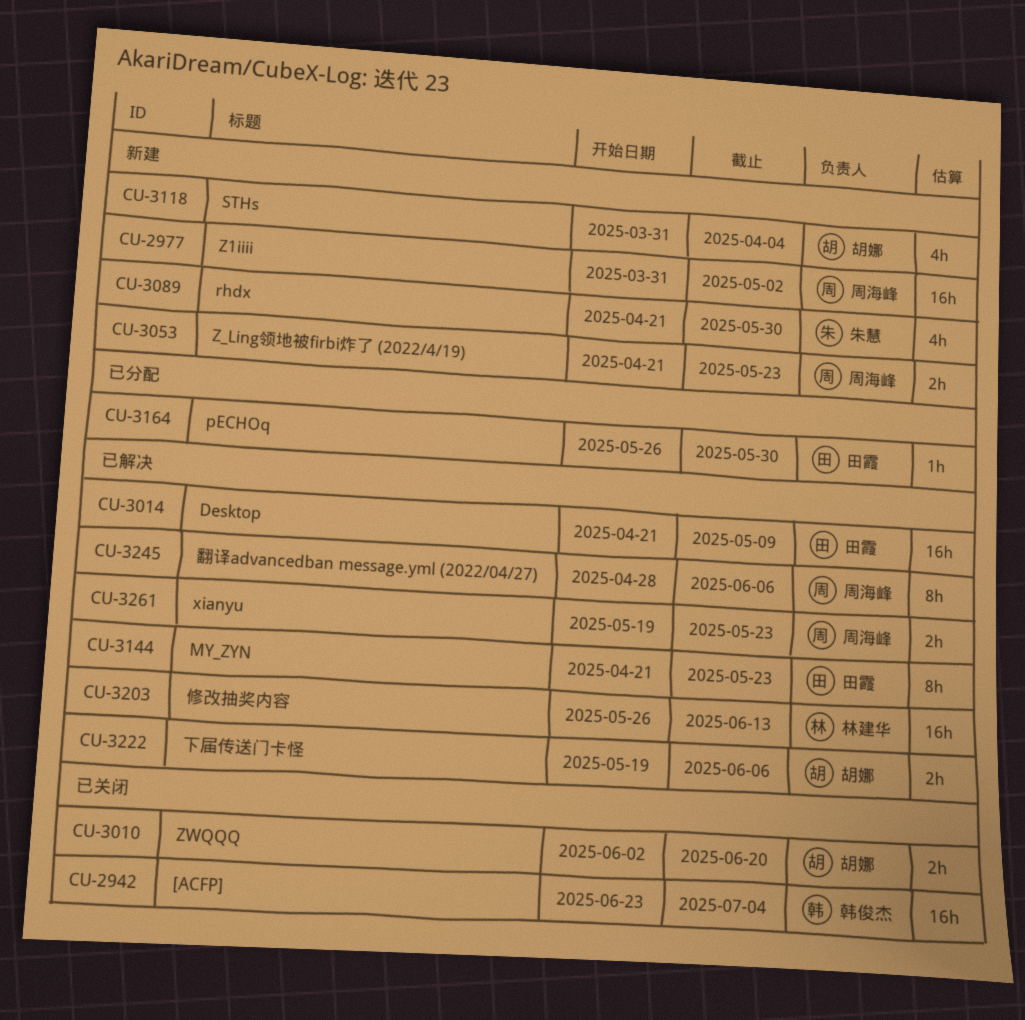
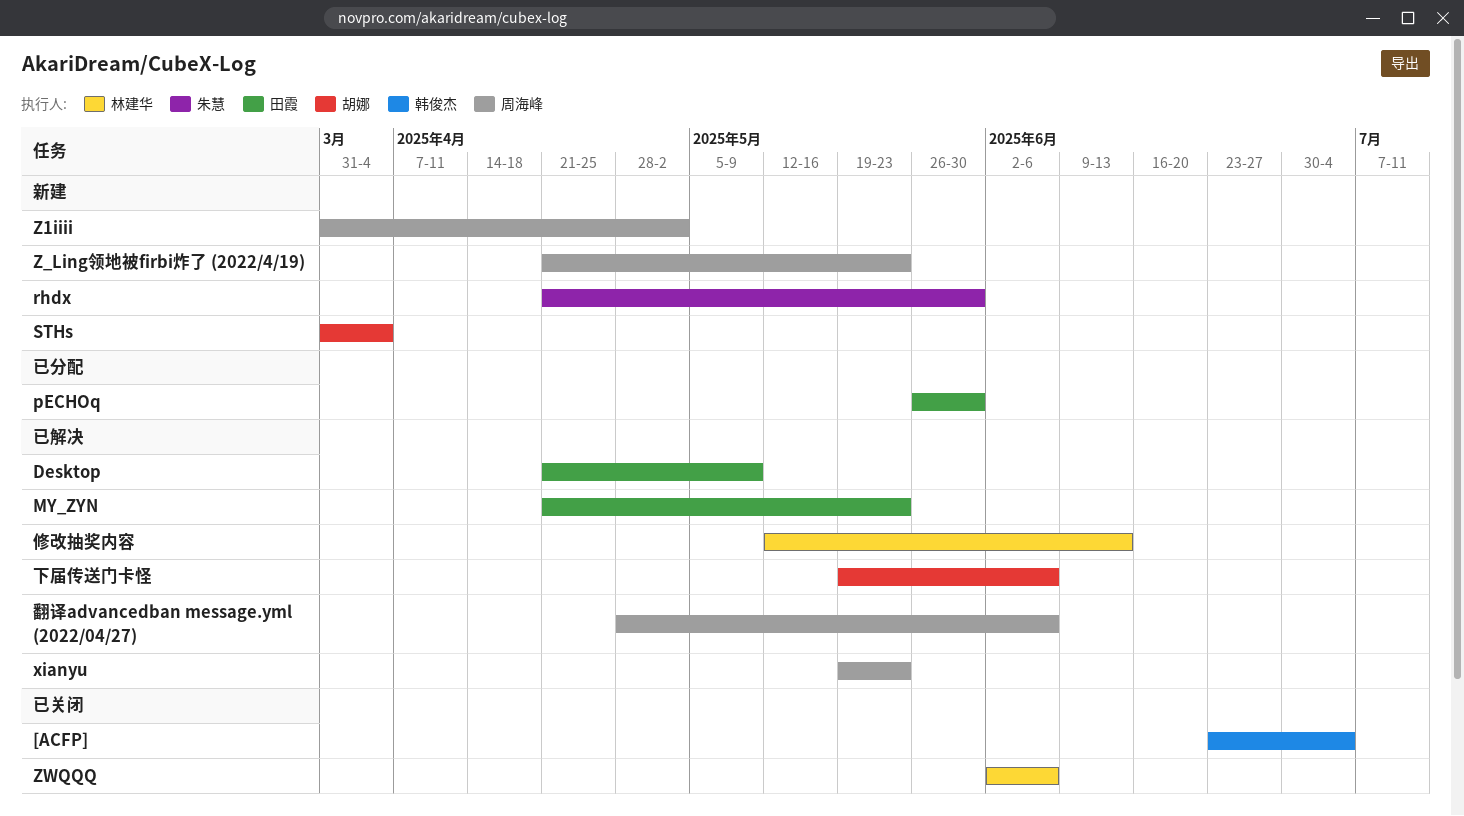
ZWQQQ, owner: 胡娜 -> 林建华
ZWQQQ, due: Jun 20 -> Jun 6
修改抽奖内容, start: May 26 -> May 12

